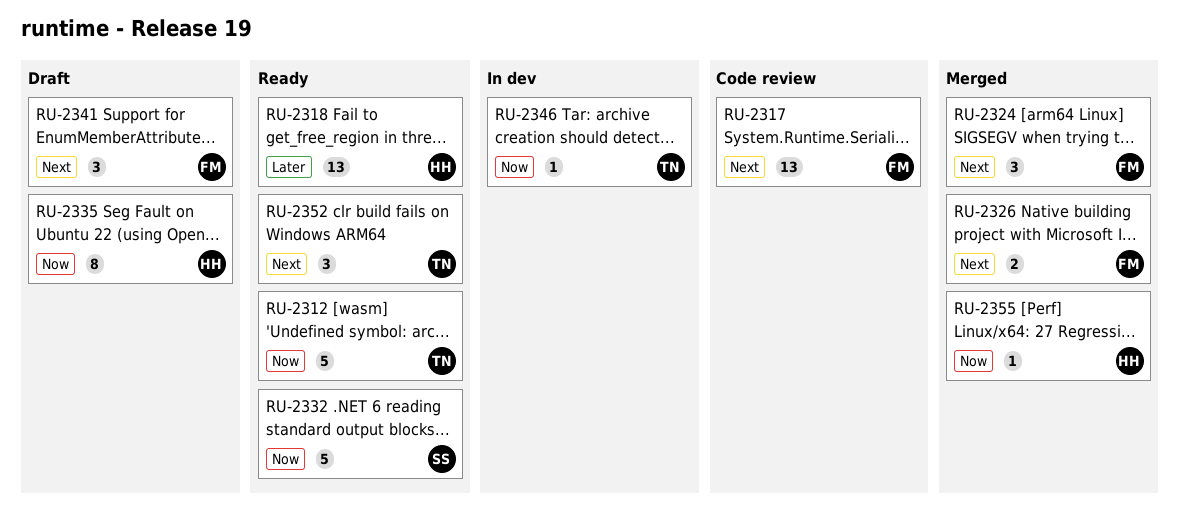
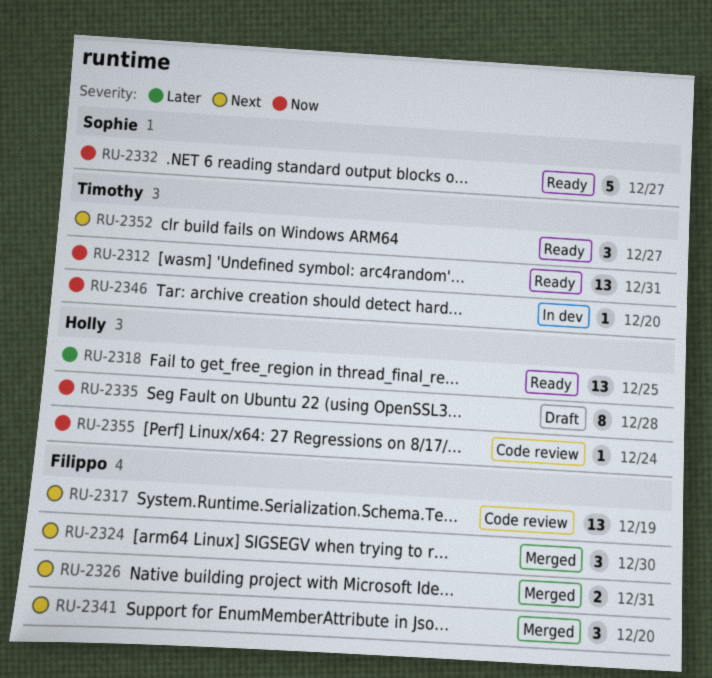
RU-2312, estimate: 5 -> 13
RU-2341, status: Draft -> Merged
RU-2355, status: Merged -> Code review

